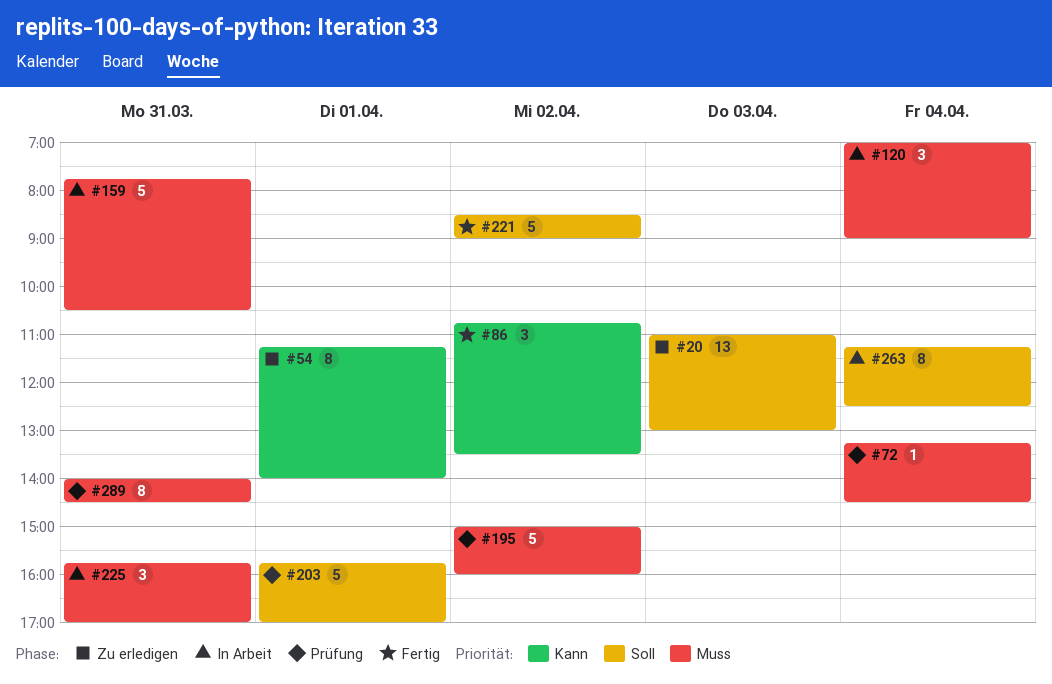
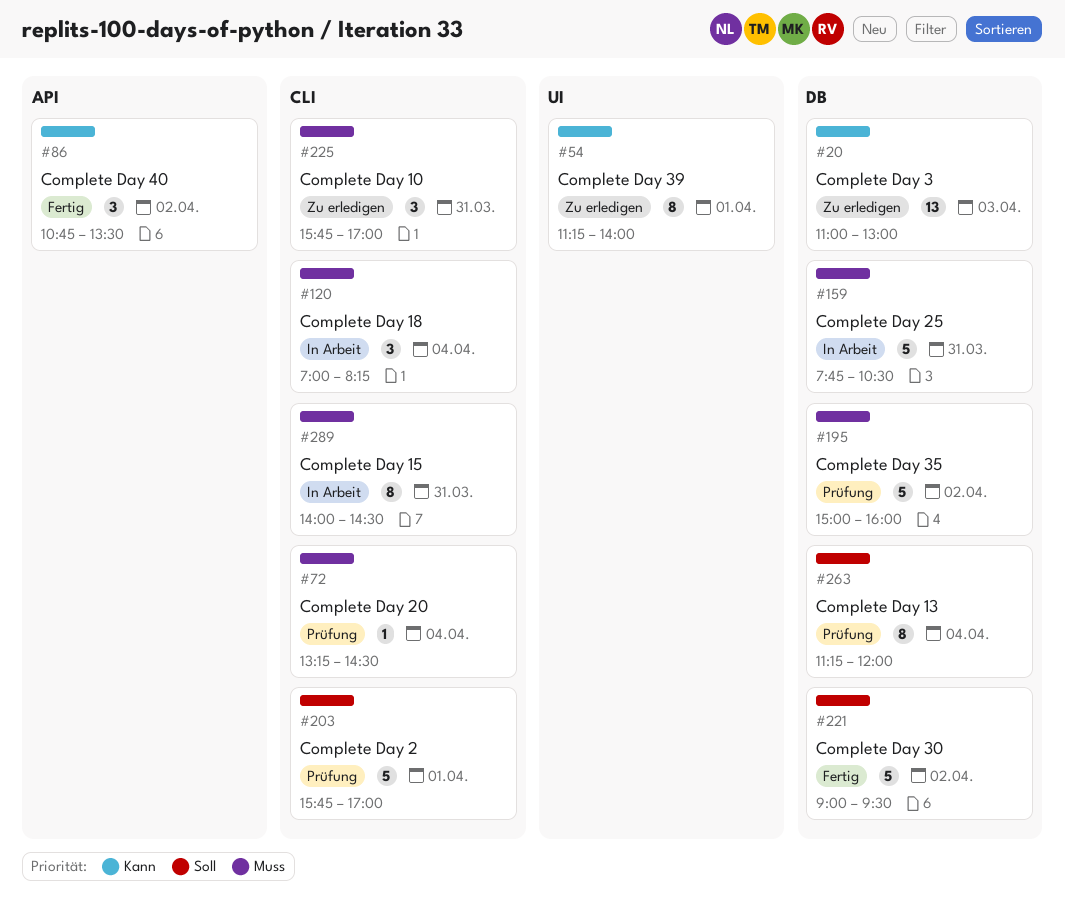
#20, priority: Soll -> Kann
#120, ends: 09:00 -> 08:15
#221, begins: 08:30 -> 09:00
#221, ends: 09:00 -> 09:30
#225, status: In Arbeit -> Zu erledigen
#263, status: In Arbeit -> Prüfung
#263, ends: 12:30 -> 12:00
#289, status: Prüfung -> In Arbeit

